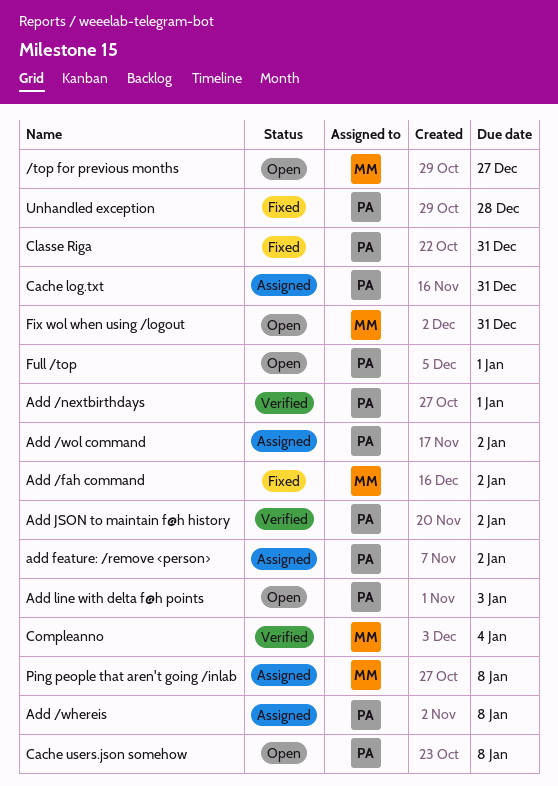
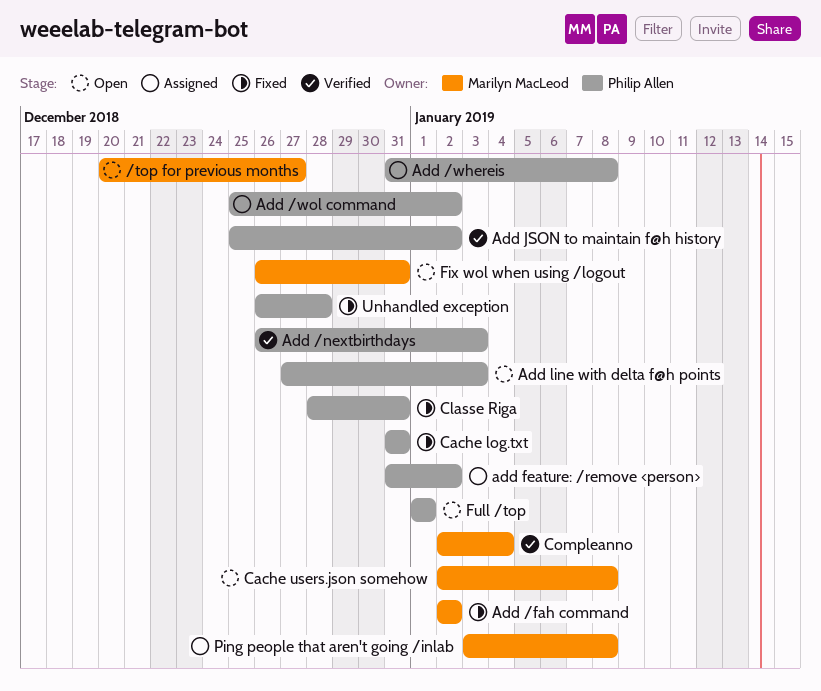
Add /nextbirthdays, due: Jan 1 -> Jan 3
Cache log.txt, status: Assigned -> Fixed
Cache users.json somehow, owner: Philip Allen -> Marilyn MacLeod

